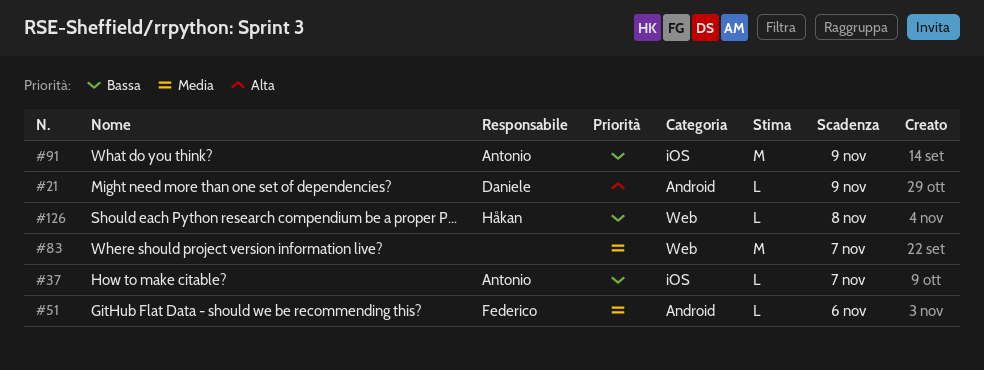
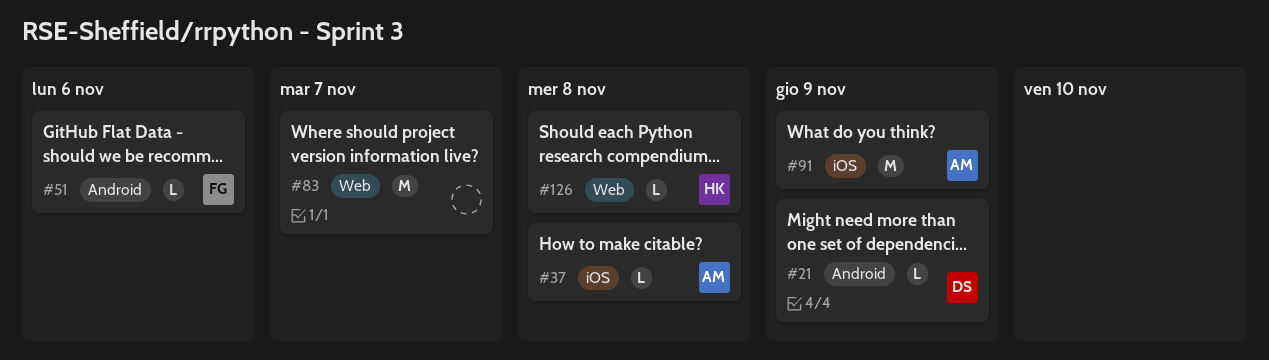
#37, due: Nov 7 -> Nov 8

